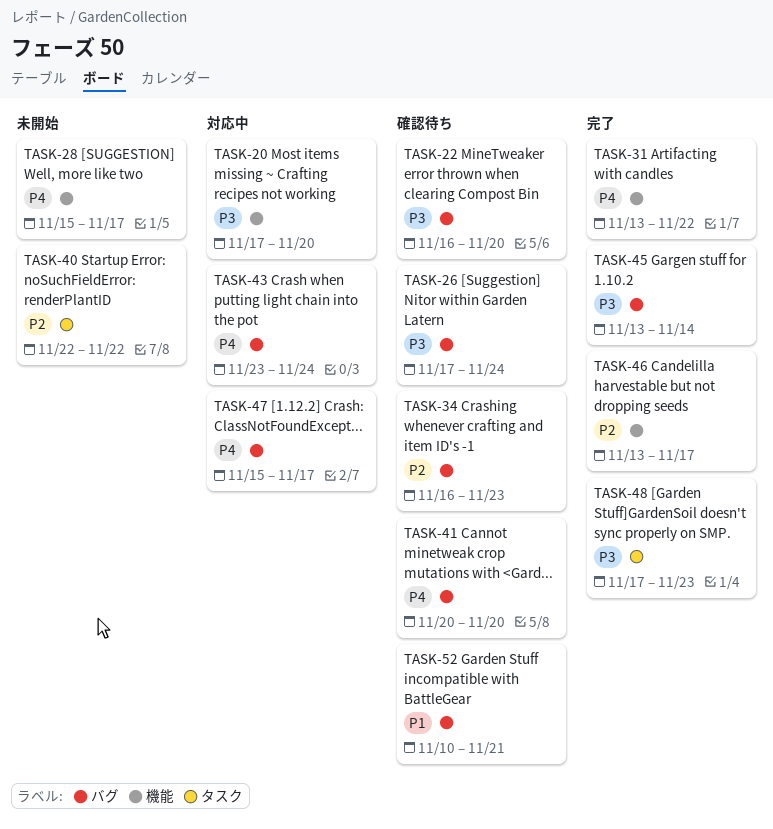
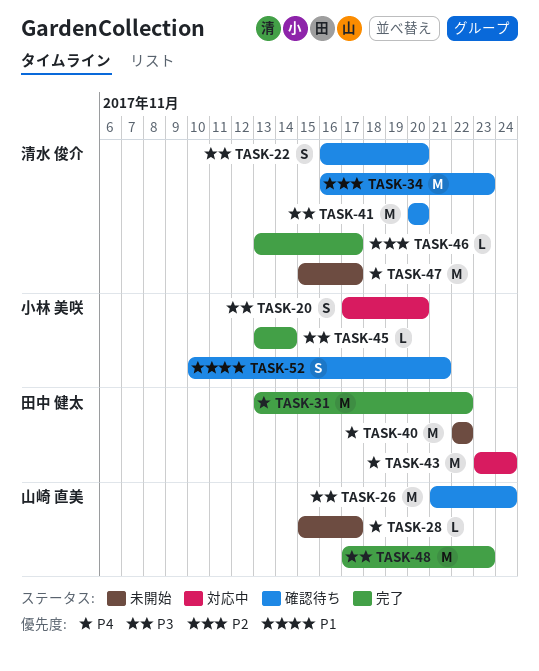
TASK-26, start: Nov 17 -> Nov 21
TASK-40, priority: P2 -> P4
TASK-41, priority: P4 -> P3
TASK-47, status: 対応中 -> 未開始

